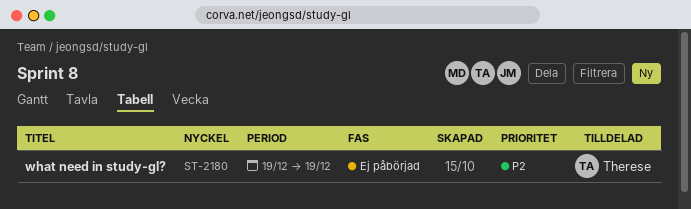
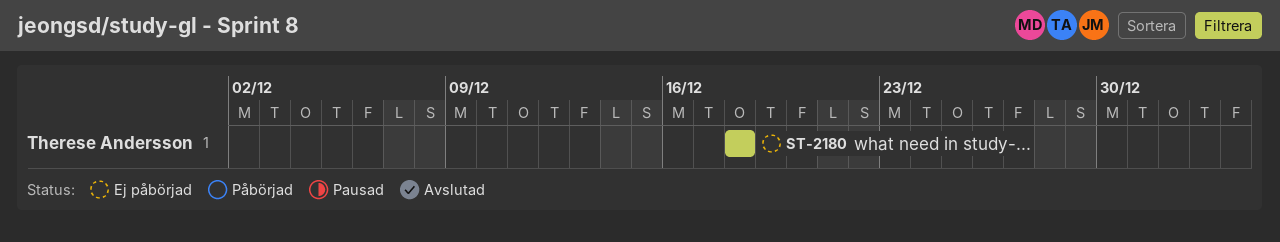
ST-2180, start: Dec 19 -> Dec 18
ST-2180, due: Dec 19 -> Dec 18

